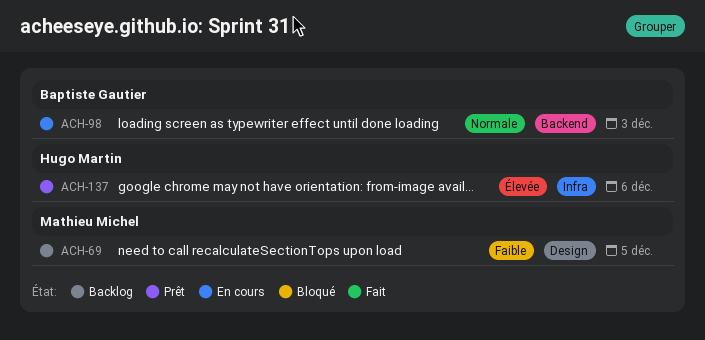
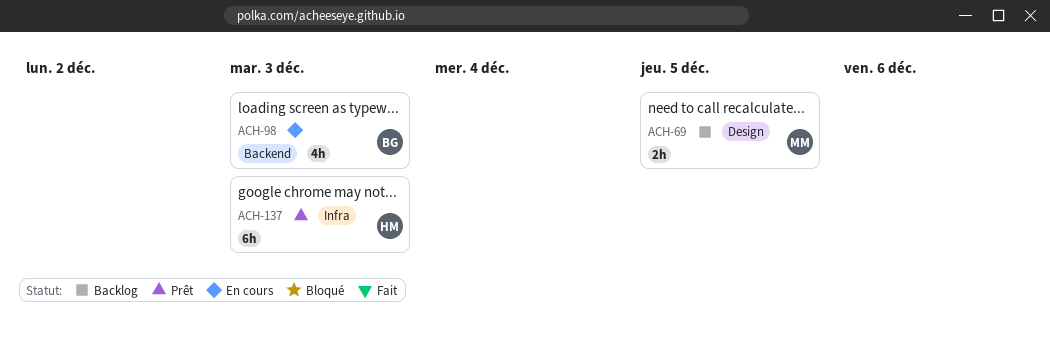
ACH-137, due: Dec 6 -> Dec 3

